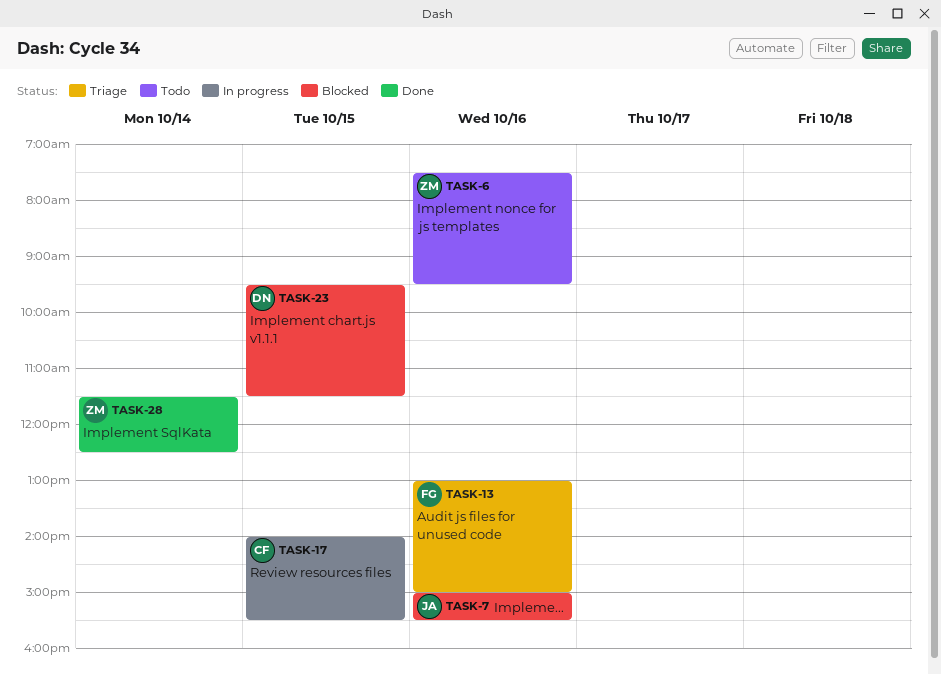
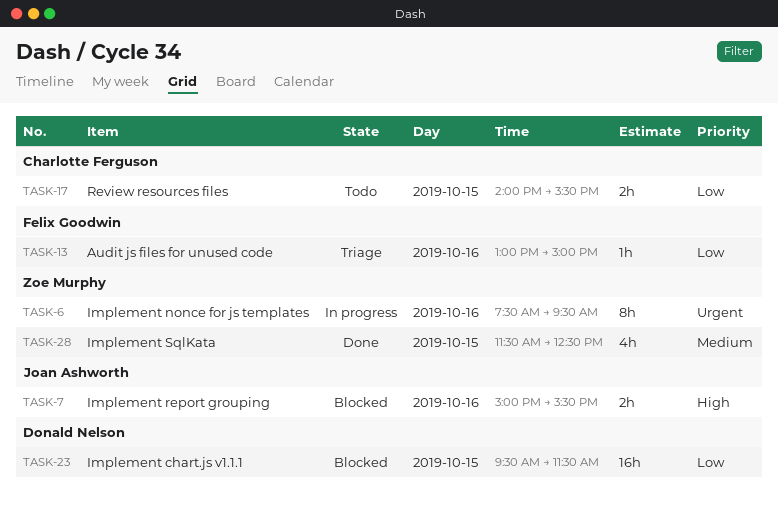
TASK-6, status: Todo -> In progress
TASK-17, status: In progress -> Todo
TASK-28, day: Oct 14 -> Oct 15

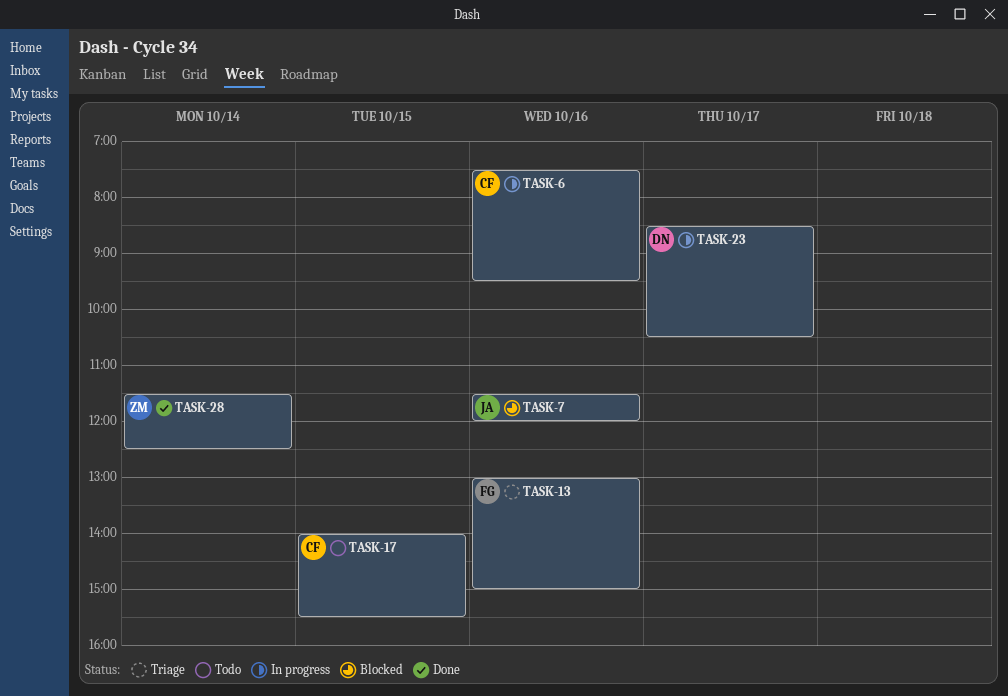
TASK-6, owner: Zoe Murphy -> Charlotte Ferguson
TASK-7, begins: 15:00 -> 11:30
TASK-7, ends: 15:30 -> 12:00
TASK-23, status: Blocked -> In progress
TASK-23, day: Oct 15 -> Oct 17
TASK-23, begins: 09:30 -> 08:30
TASK-23, ends: 11:30 -> 10:30
TASK-28, day: Oct 15 -> Oct 14

